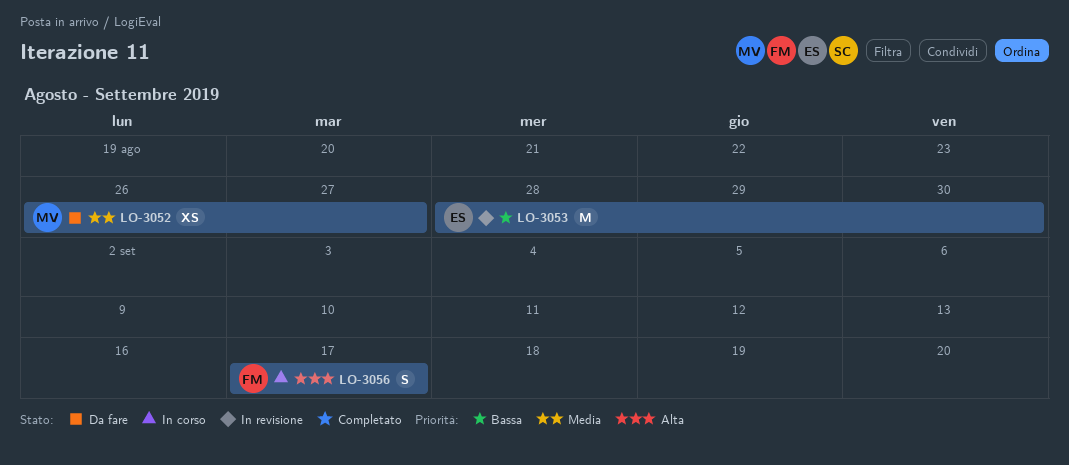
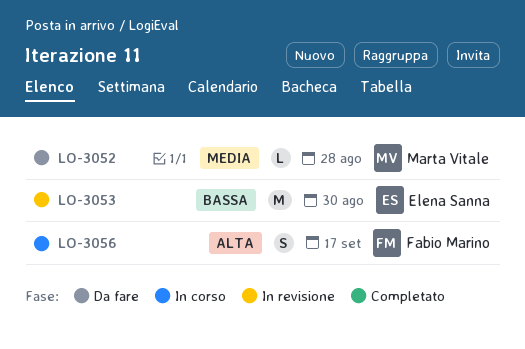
LO-3052, estimate: XS -> L
LO-3052, due: Aug 27 -> Aug 28

